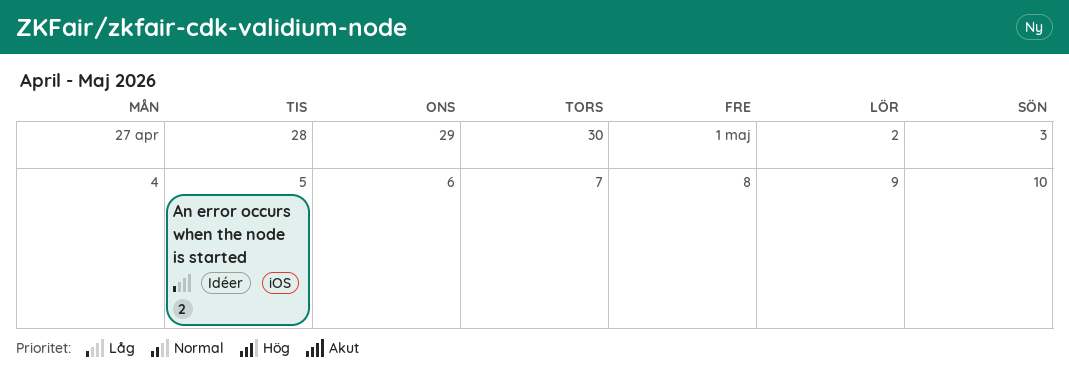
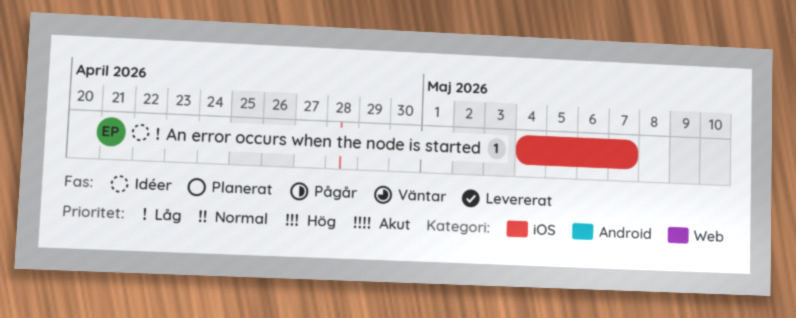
An error occurs when the node is started, estimate: 2 -> 1
An error occurs when the node is started, due: May 5 -> May 7

